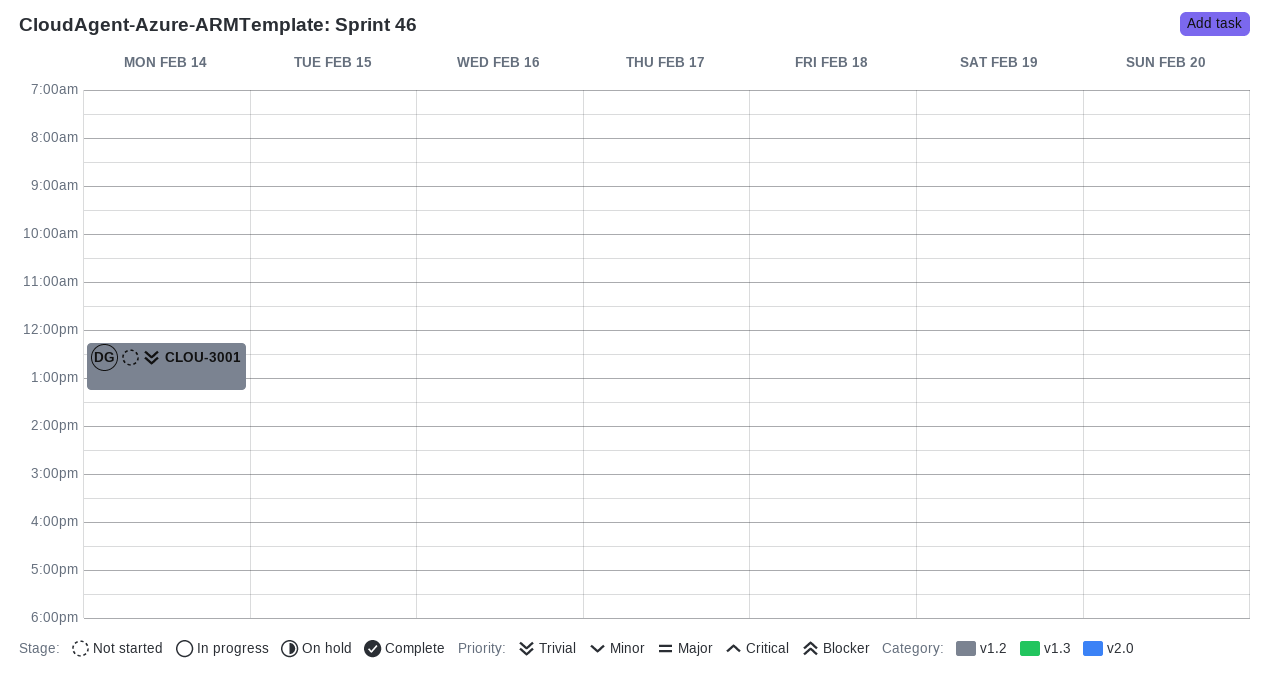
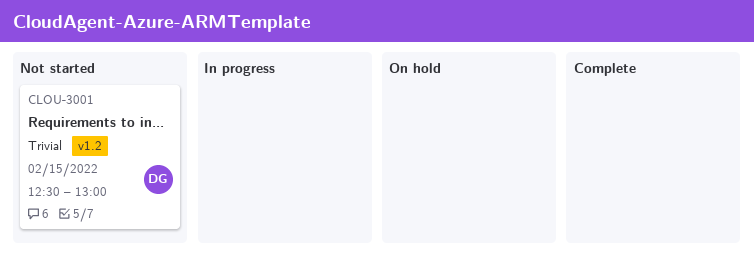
CLOU-3001, day: Feb 14 -> Feb 15
CLOU-3001, begins: 12:15 -> 12:30
CLOU-3001, ends: 13:15 -> 13:00

